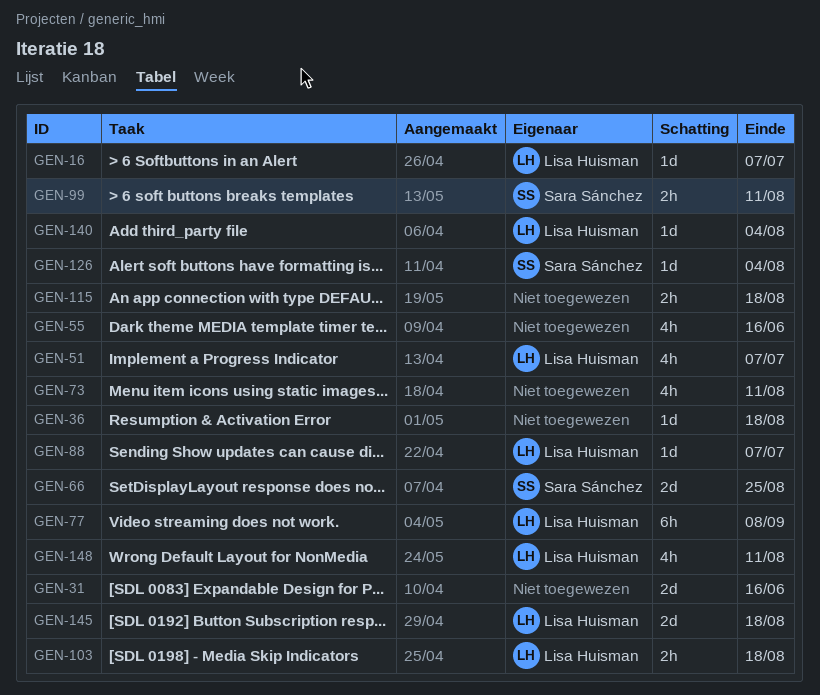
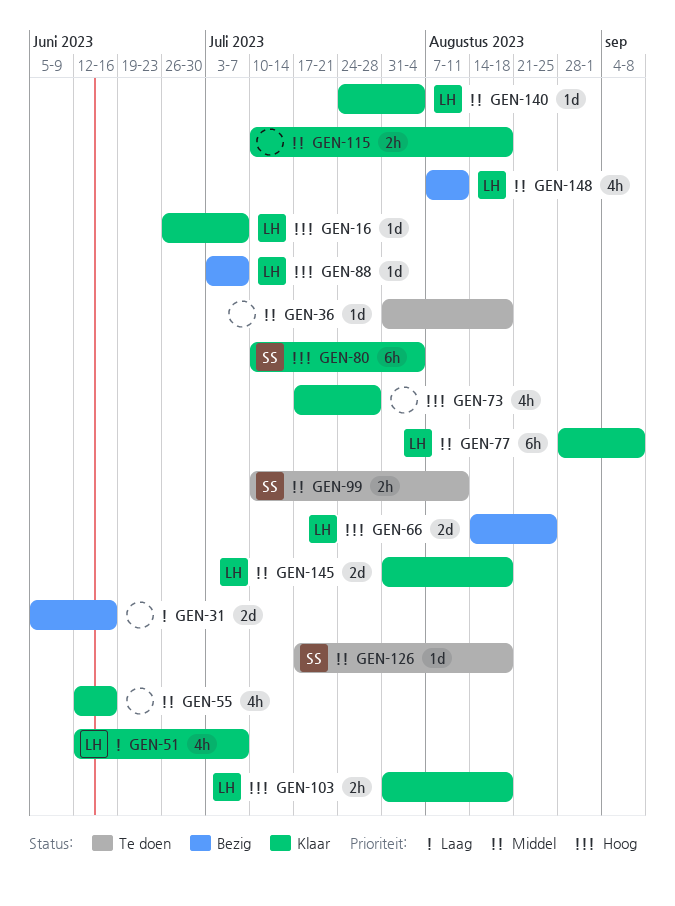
GEN-66, owner: Sara Sánchez -> Lisa Huisman
GEN-73, due: Aug 11 -> Jul 28
GEN-80: none -> present
GEN-126, due: Aug 4 -> Aug 18

